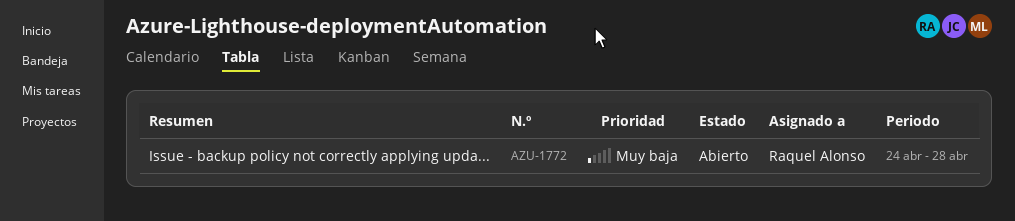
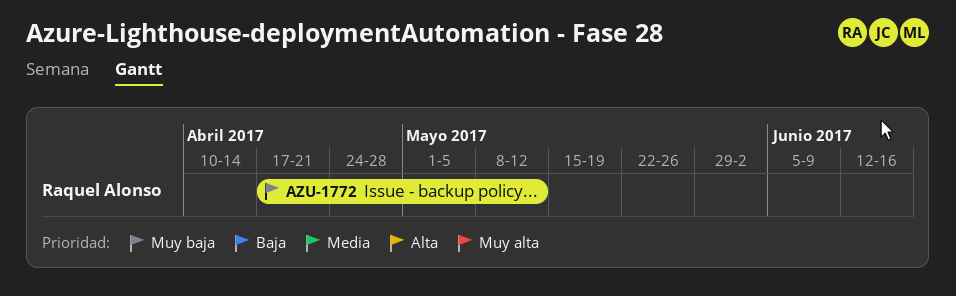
AZU-1772, start: Apr 24 -> Apr 17
AZU-1772, due: Apr 28 -> May 12

